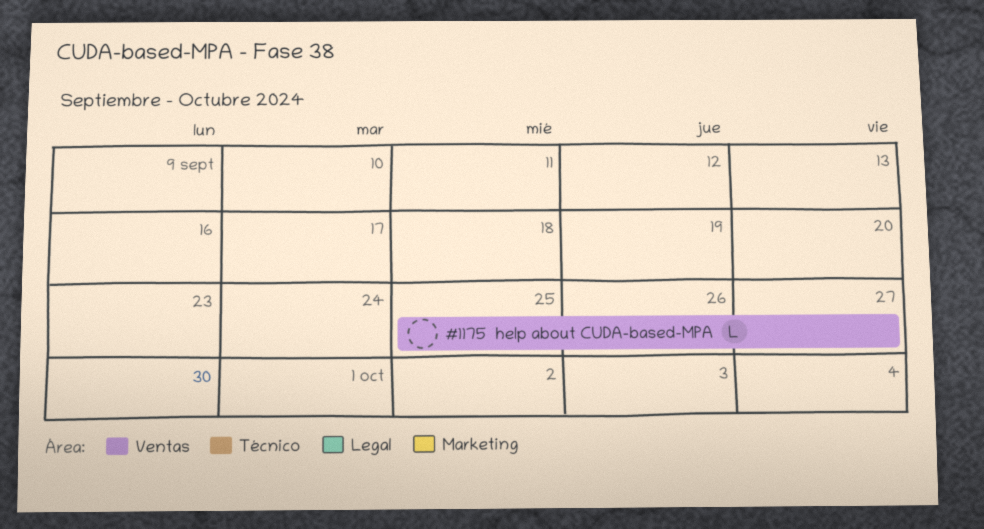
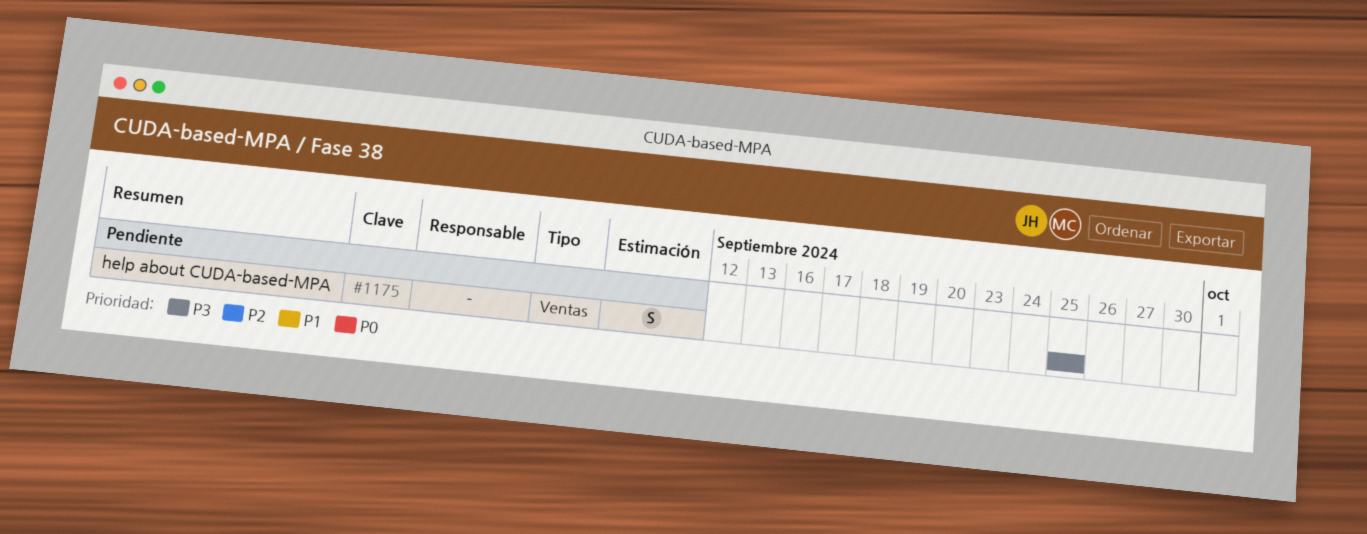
#1175, estimate: L -> S
#1175, due: Sep 27 -> Sep 25

